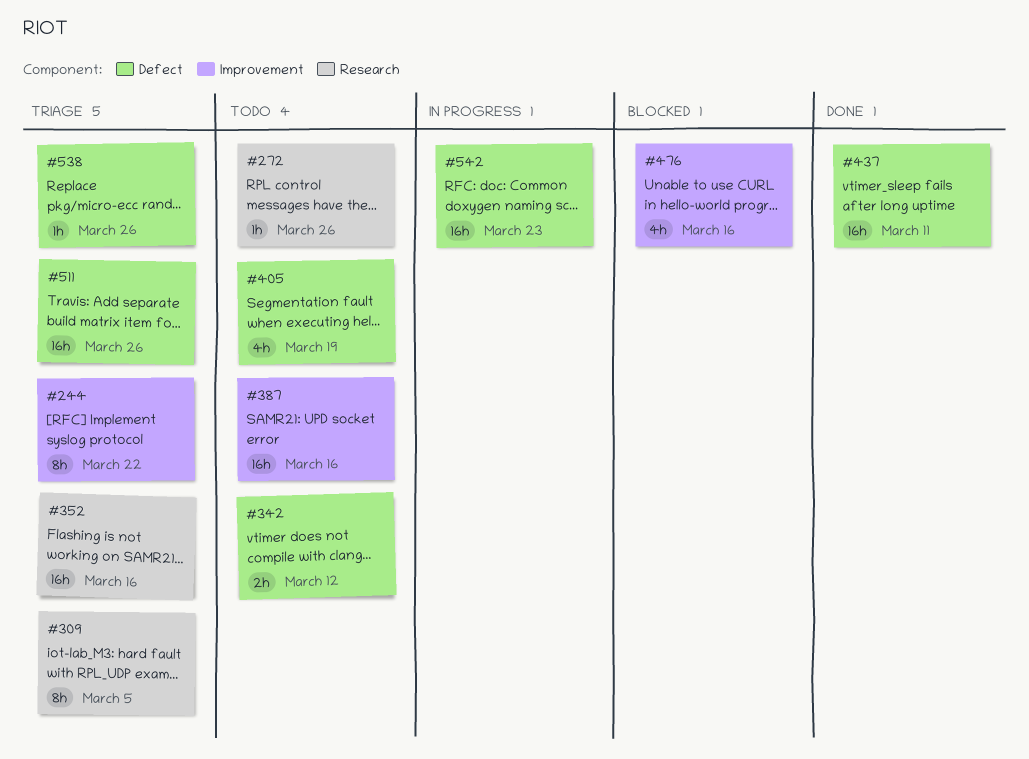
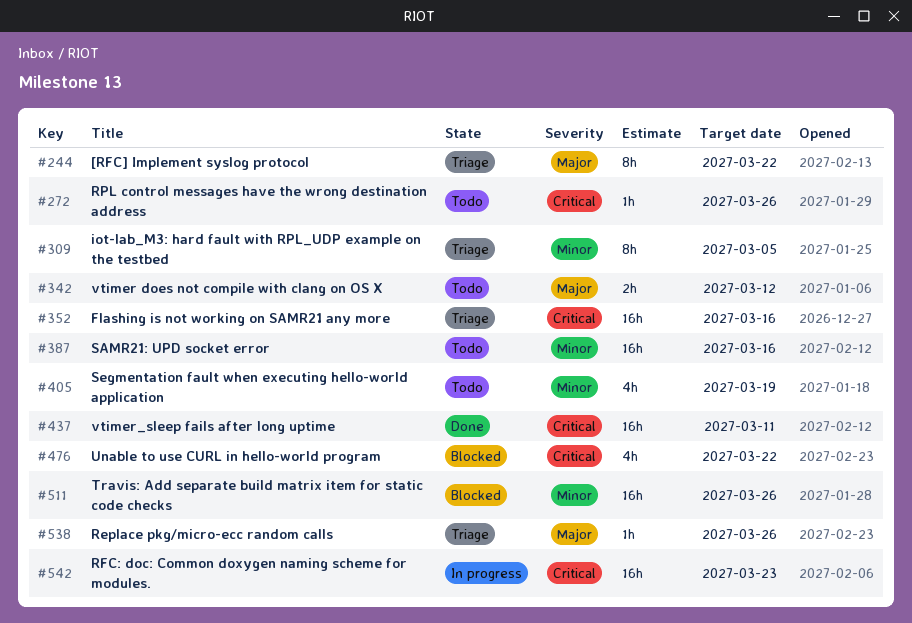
#476, due: Mar 16 -> Mar 22
#511, status: Triage -> Blocked

